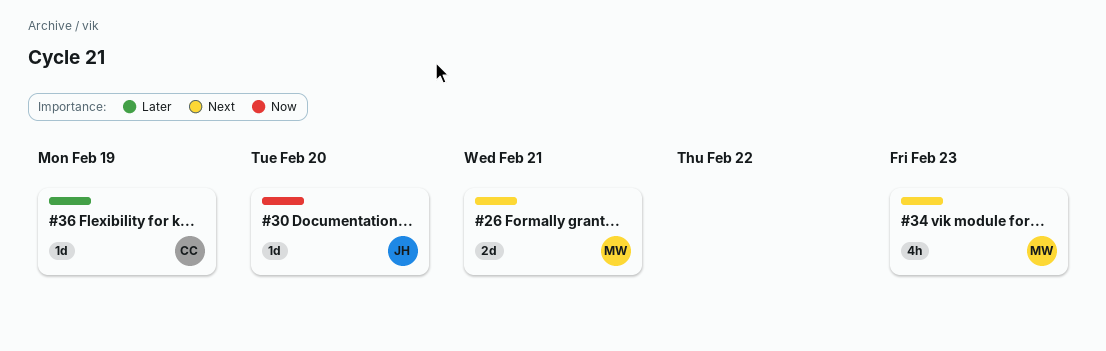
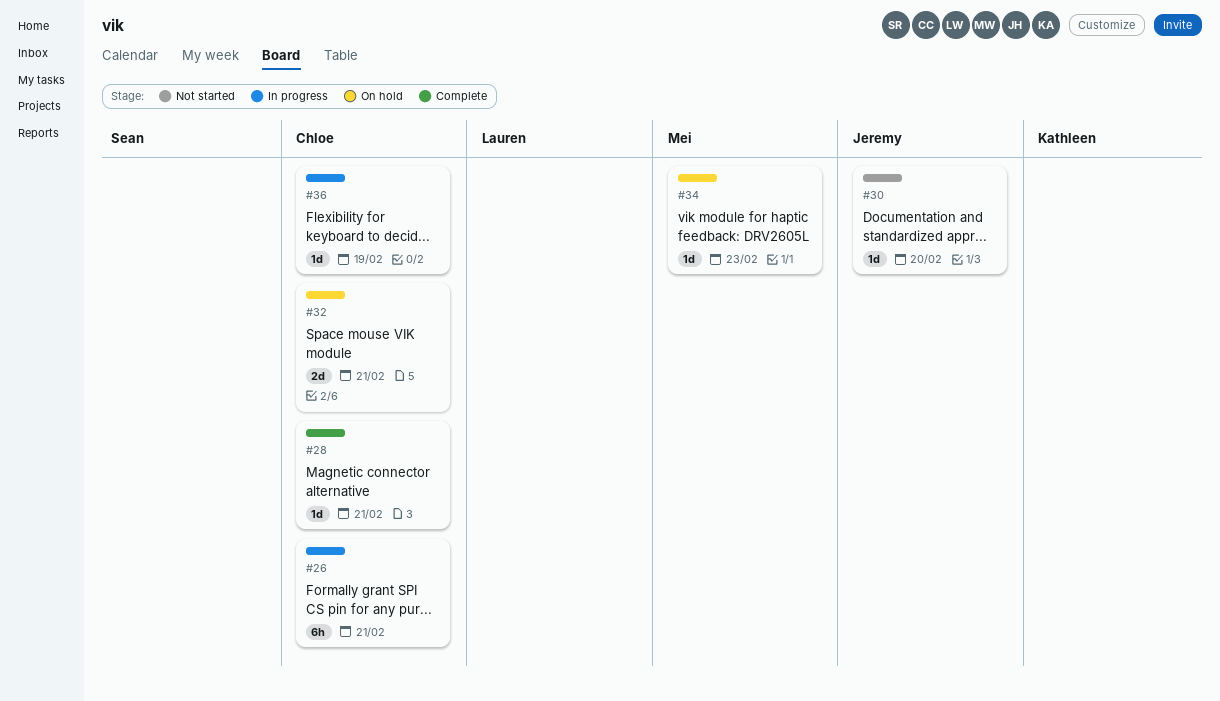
#26, owner: Mei -> Chloe
#26, estimate: 2d -> 6h
#28: none -> present
#32: none -> present
#34, estimate: 4h -> 1d

